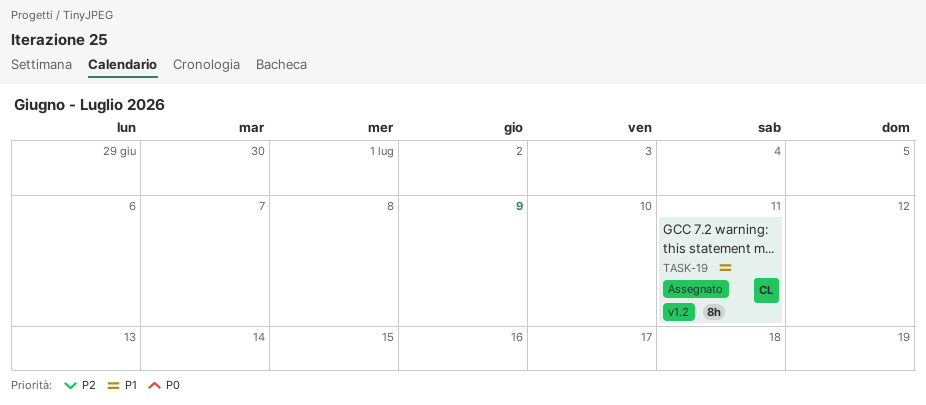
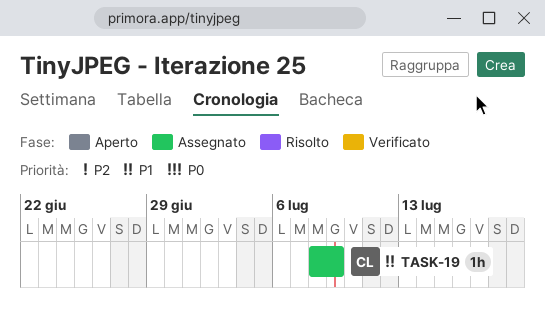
TASK-19, estimate: 8h -> 1h
TASK-19, due: Jul 11 -> Jul 9

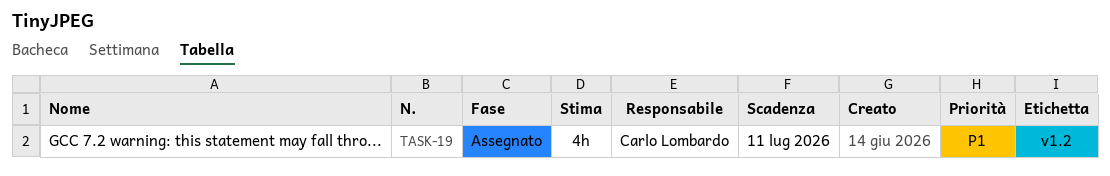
TASK-19, estimate: 1h -> 4h
TASK-19, due: Jul 9 -> Jul 11

